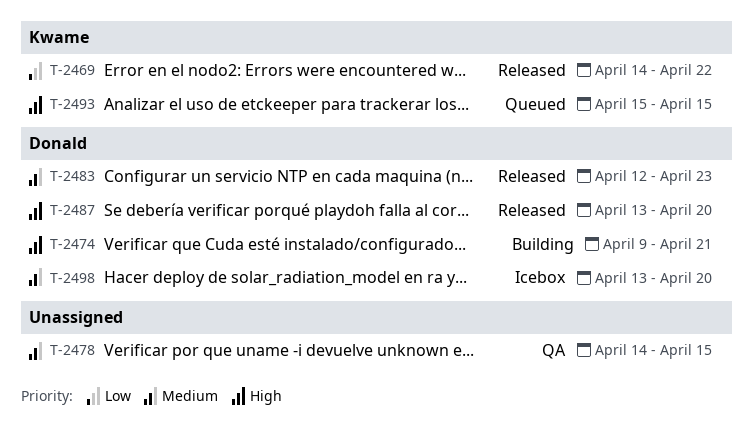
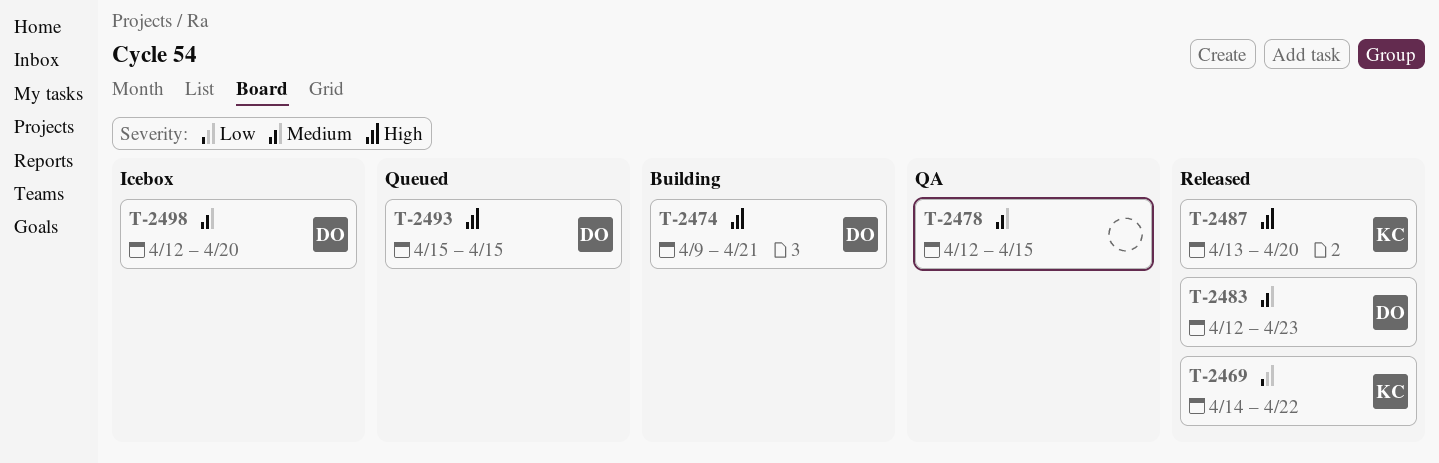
T-2478, start: Apr 14 -> Apr 12
T-2487, owner: Donald -> Kwame
T-2493, owner: Kwame -> Donald
T-2498, start: Apr 13 -> Apr 12

